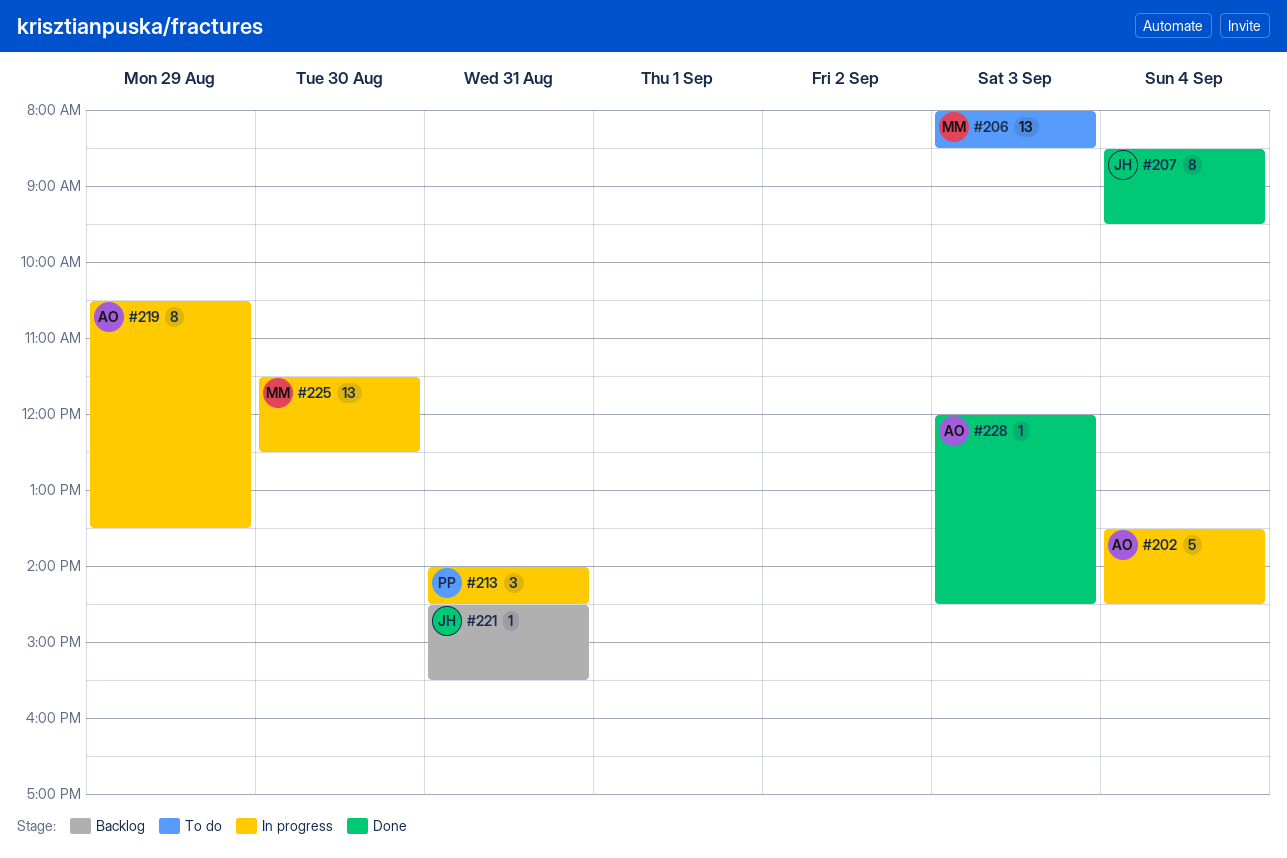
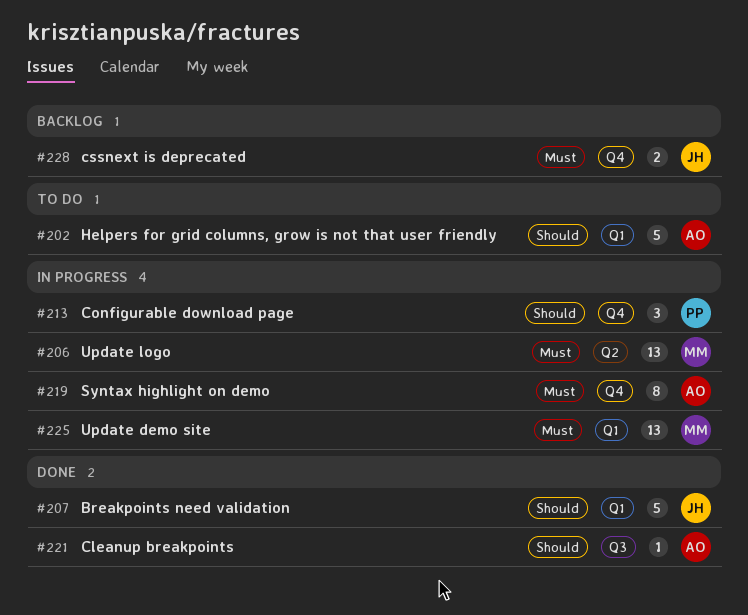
#202, status: In progress -> To do
#206, status: To do -> In progress
#207, estimate: 8 -> 5
#221, status: Backlog -> Done
#221, owner: JH -> AO
#228, status: Done -> Backlog
#228, owner: AO -> JH
#228, estimate: 1 -> 2

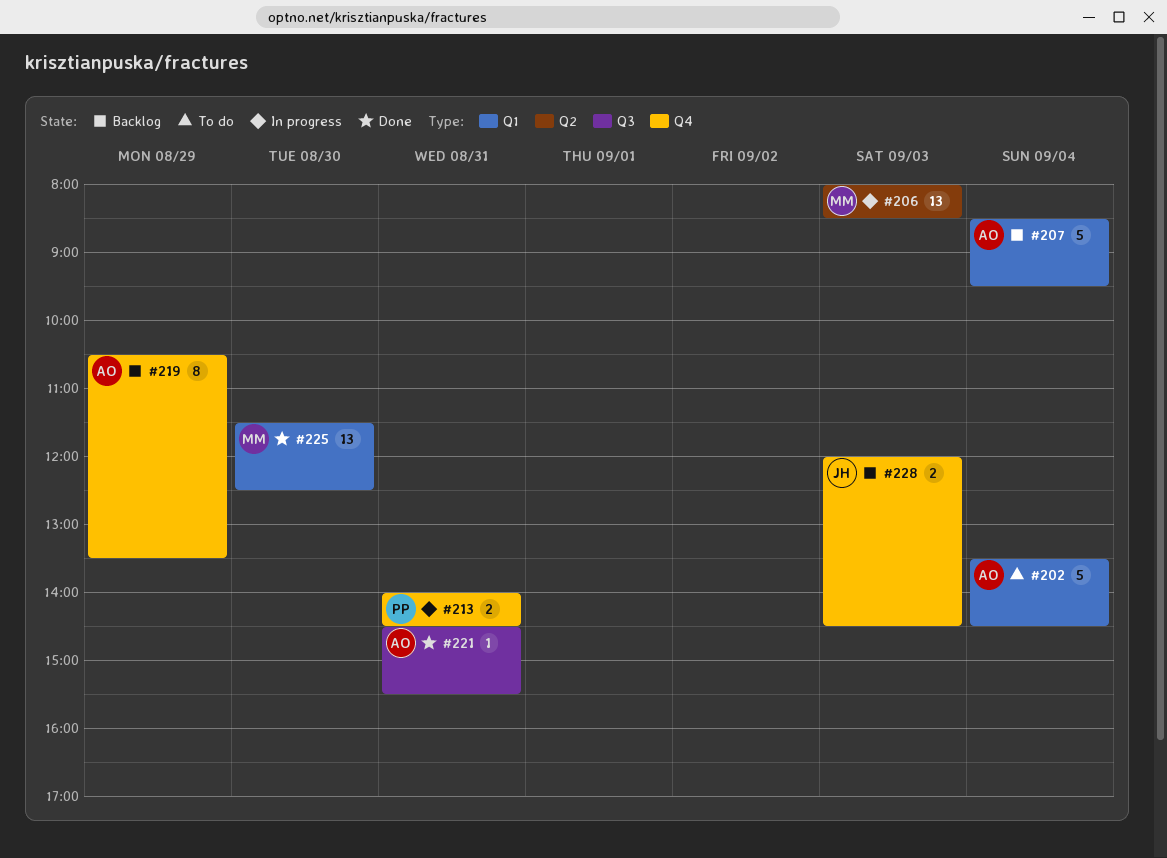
#207, status: Done -> Backlog
#207, owner: JH -> AO
#213, estimate: 3 -> 2
#219, status: In progress -> Backlog
#225, status: In progress -> Done

